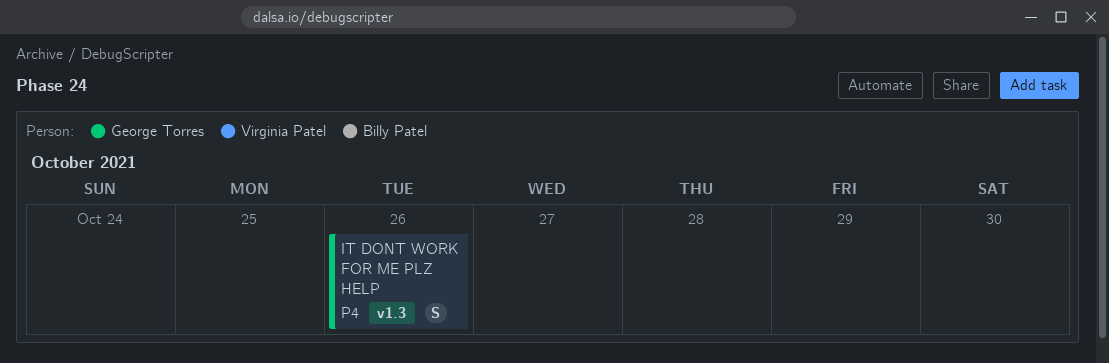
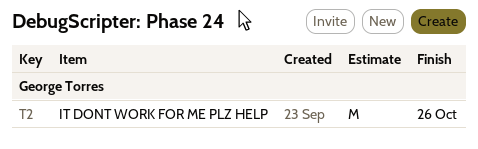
IT DONT WORK FOR ME PLZ HELP, estimate: S -> M

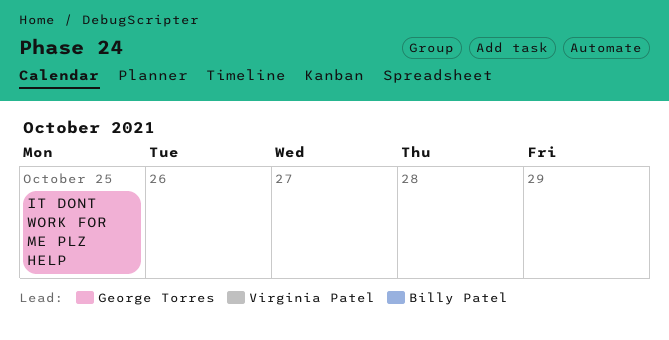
IT DONT WORK FOR ME PLZ HELP, due: Oct 26 -> Oct 25

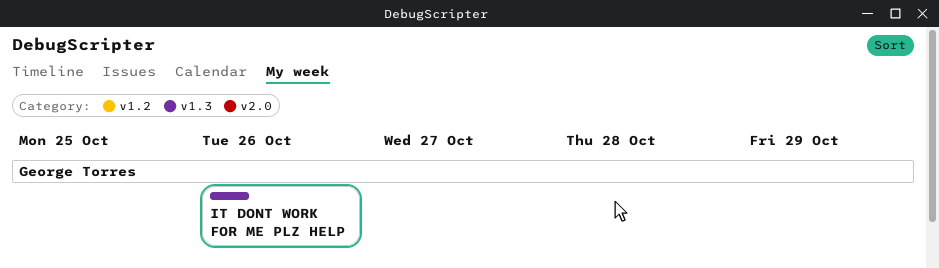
IT DONT WORK FOR ME PLZ HELP, due: Oct 25 -> Oct 26

